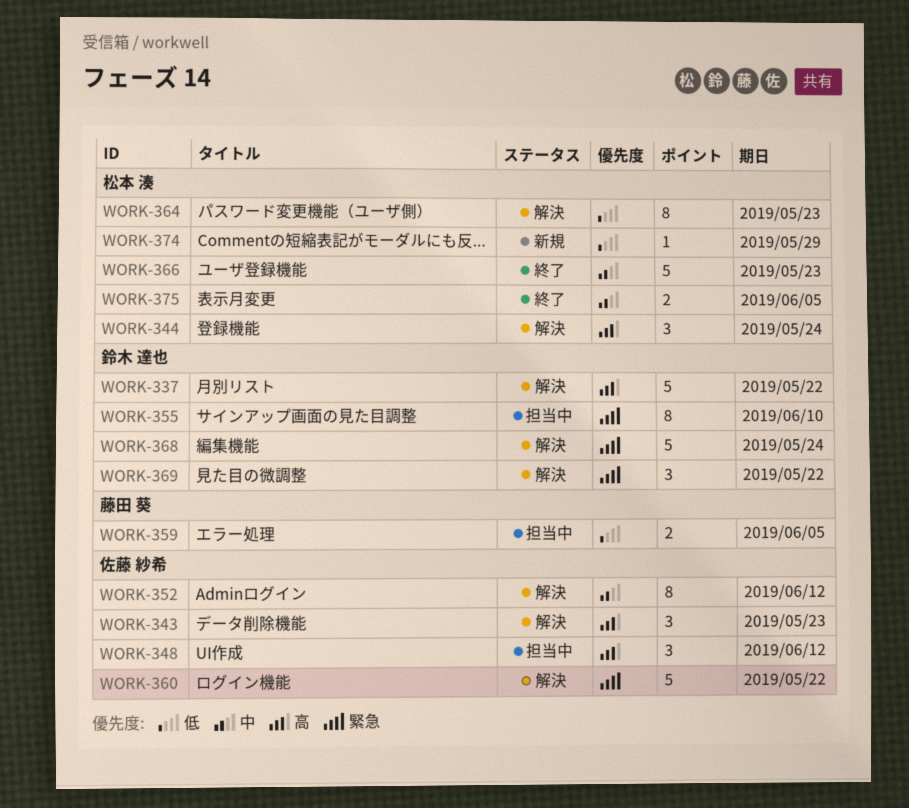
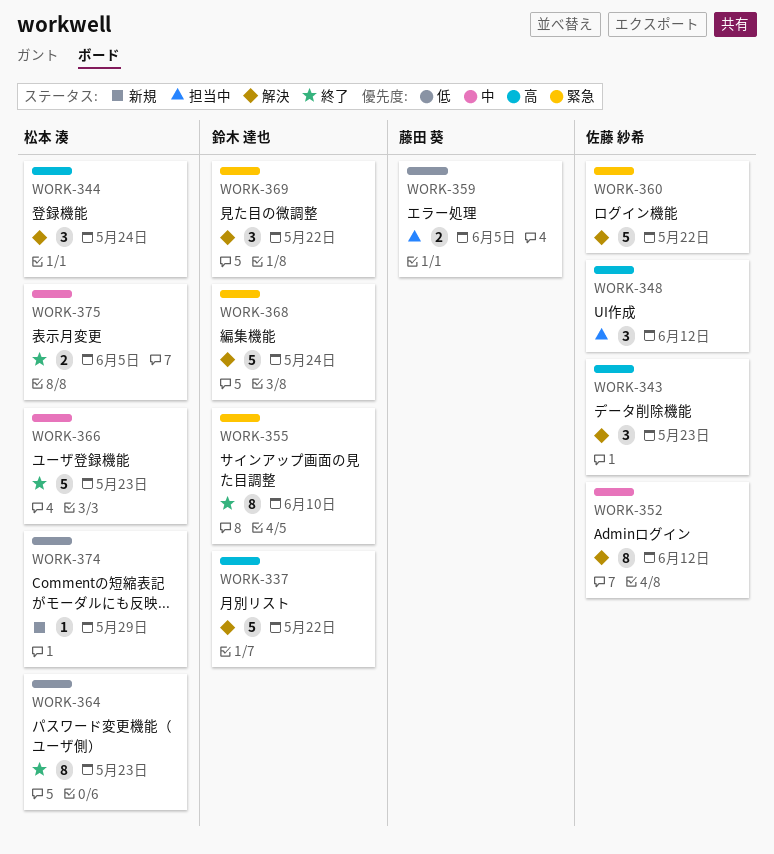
WORK-355, status: 担当中 -> 終了
WORK-364, status: 解決 -> 終了

